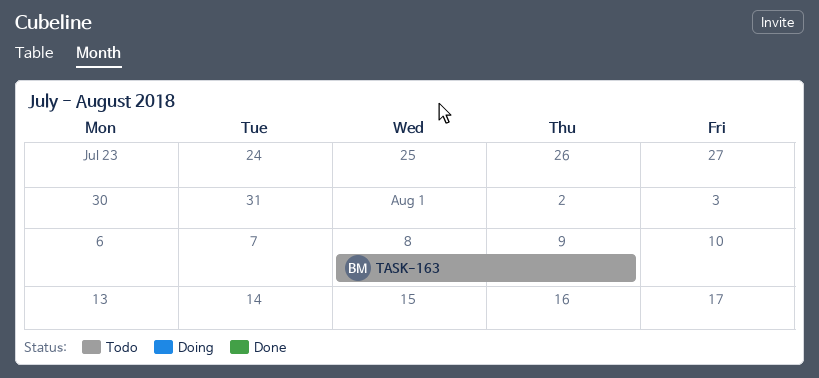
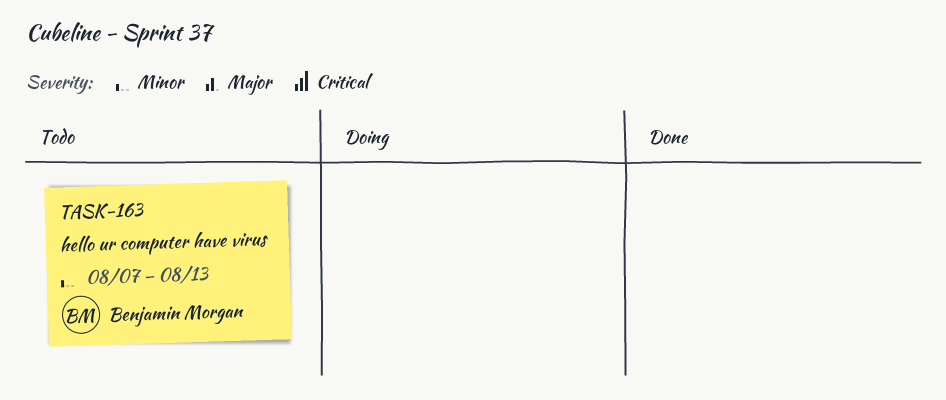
TASK-163, start: Aug 8 -> Aug 7
TASK-163, due: Aug 9 -> Aug 13

